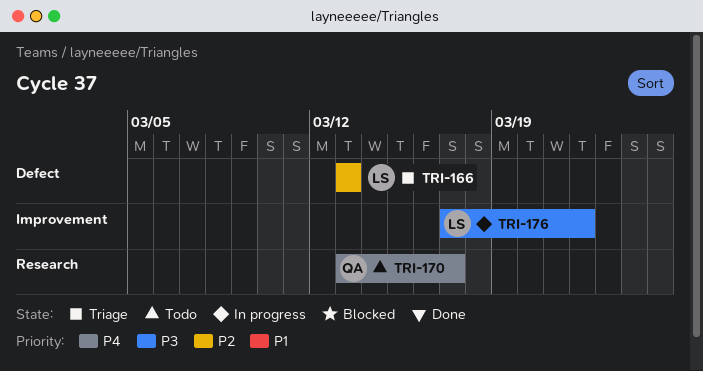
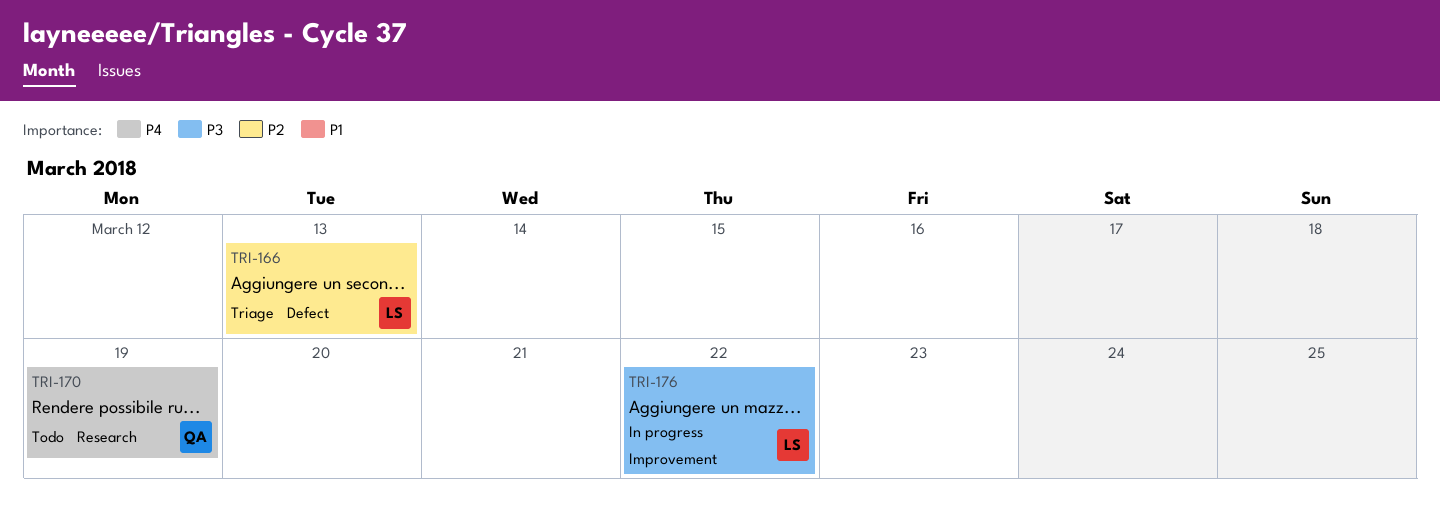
TRI-170, due: Mar 17 -> Mar 19

